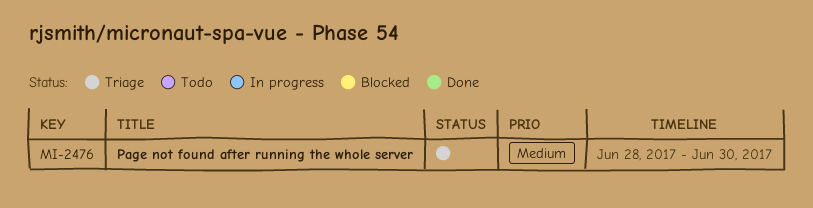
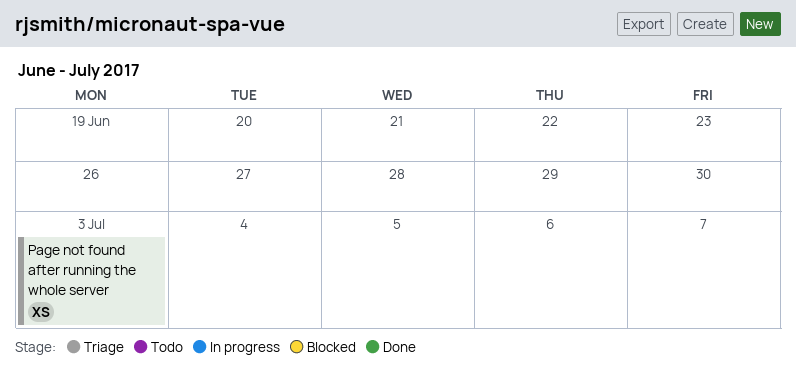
Page not found after running the whole server, due: Jun 30 -> Jul 3

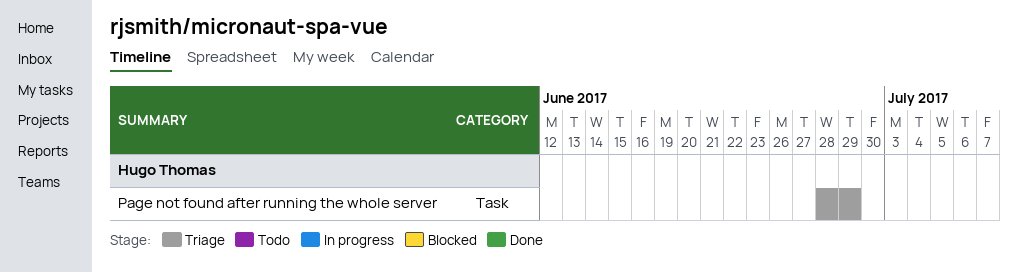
Page not found after running the whole server, due: Jul 3 -> Jun 29

